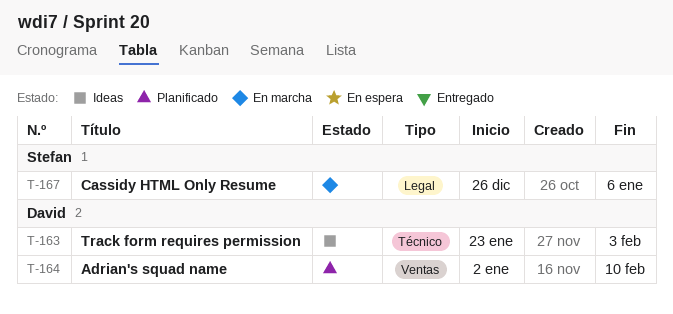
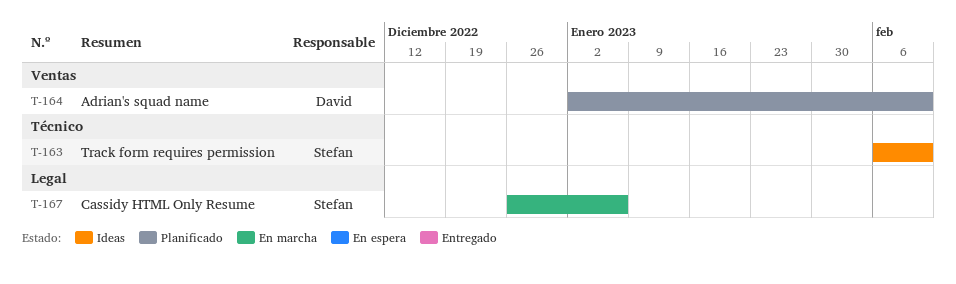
T-163, owner: David -> Stefan
T-163, start: Jan 23 -> Feb 6
T-163, due: Feb 3 -> Feb 10

